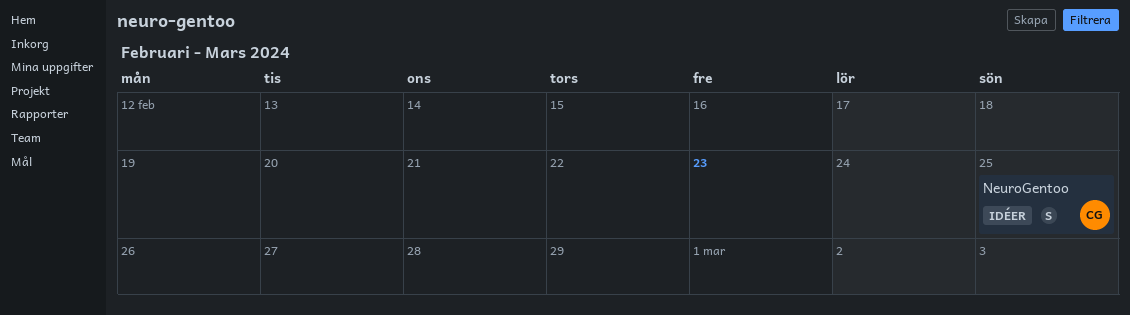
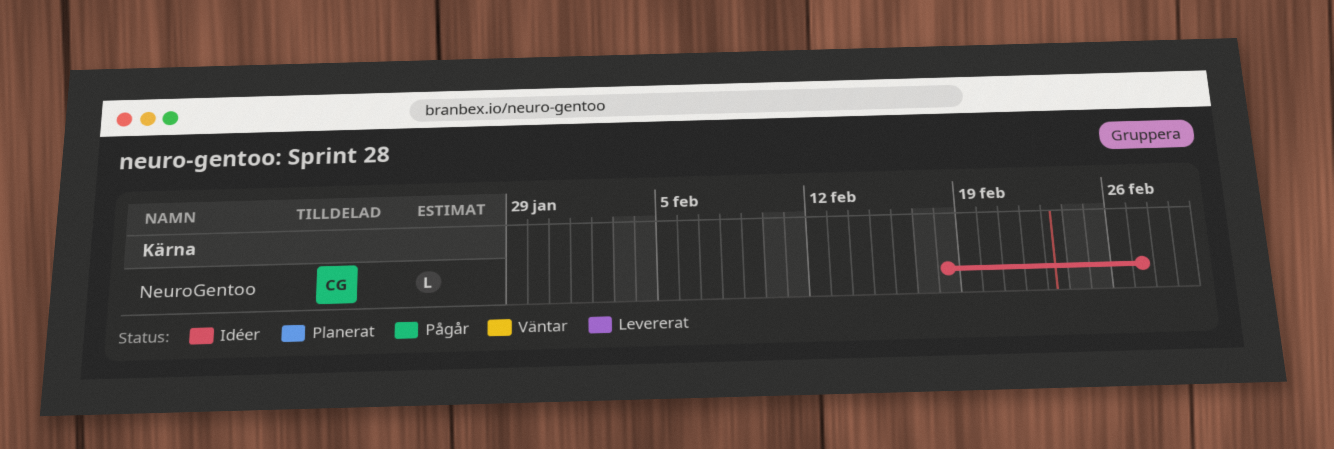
NeuroGentoo, estimate: S -> L
NeuroGentoo, due: Feb 25 -> Feb 27

